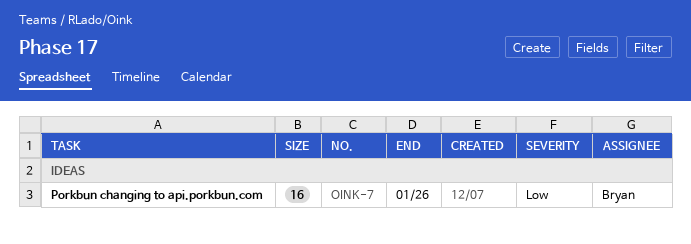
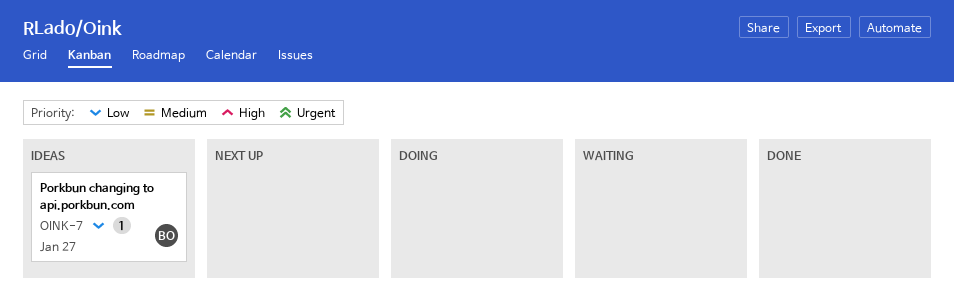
OINK-7, estimate: 16 -> 1
OINK-7, due: Jan 26 -> Jan 27

